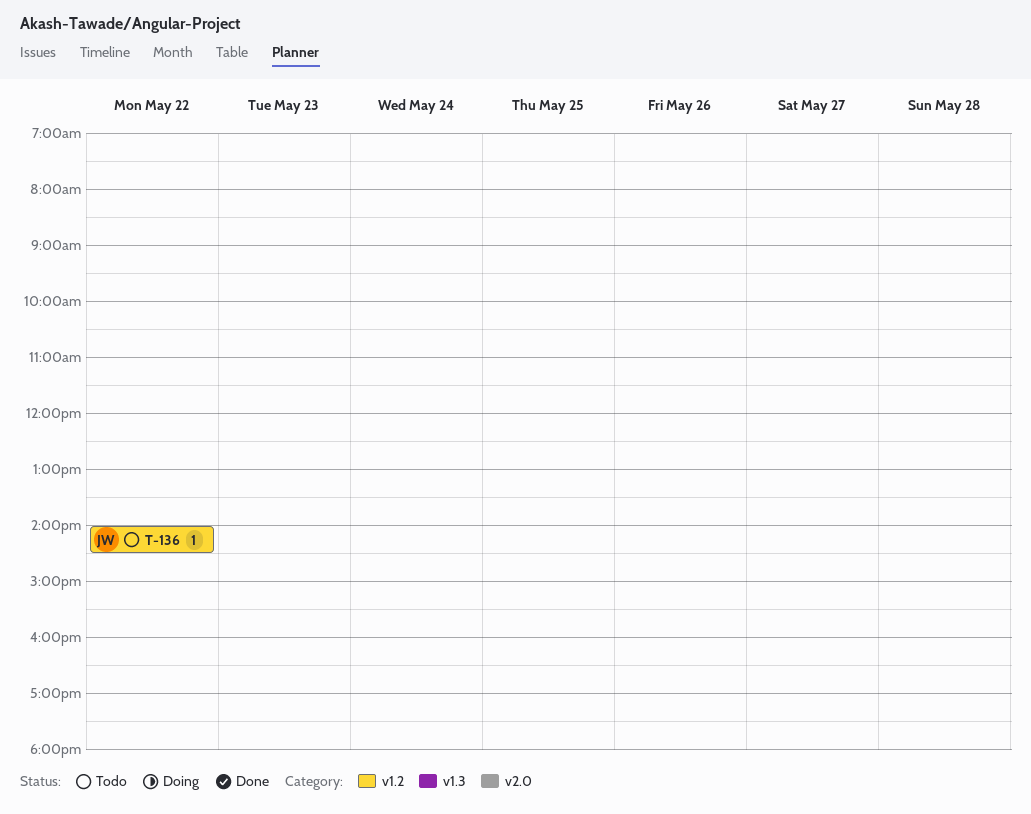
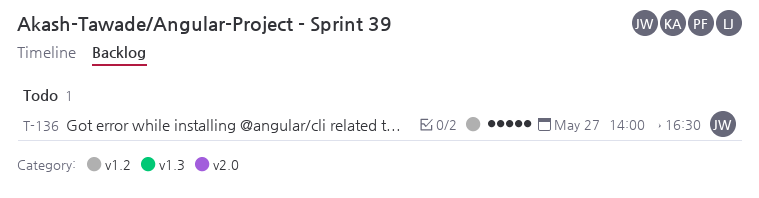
T-136, estimate: 1 -> 5
T-136, day: May 22 -> May 27
T-136, ends: 14:30 -> 16:30

